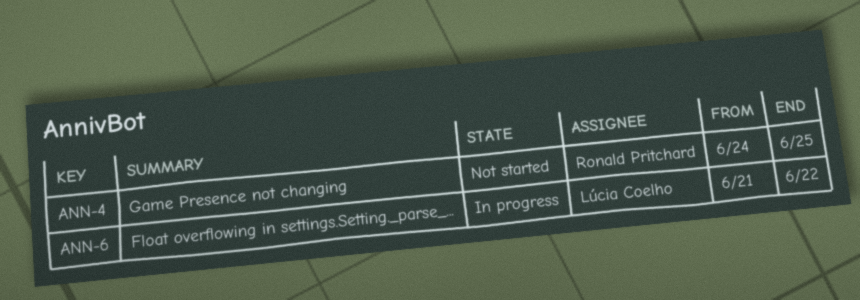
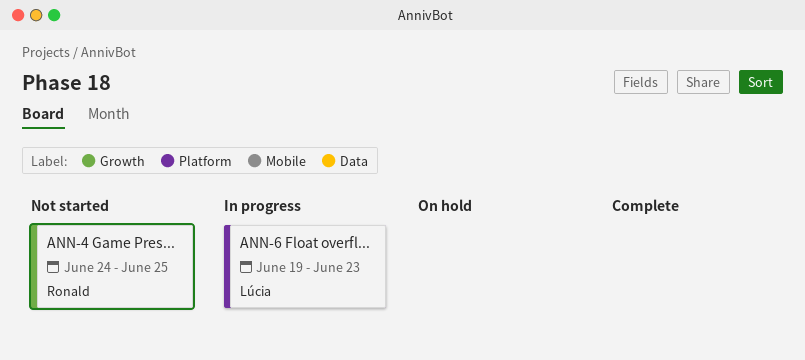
ANN-6, start: Jun 21 -> Jun 19
ANN-6, due: Jun 22 -> Jun 23

